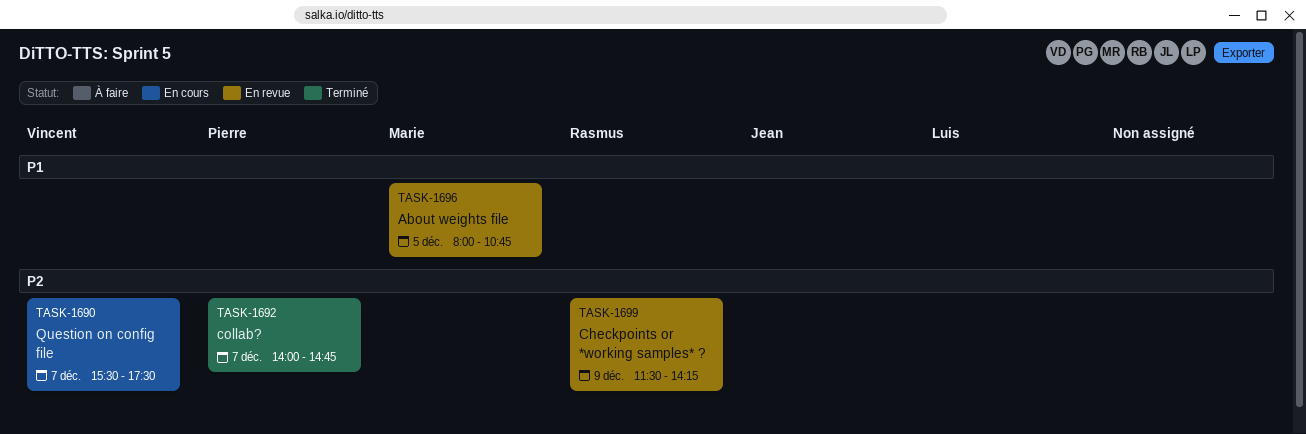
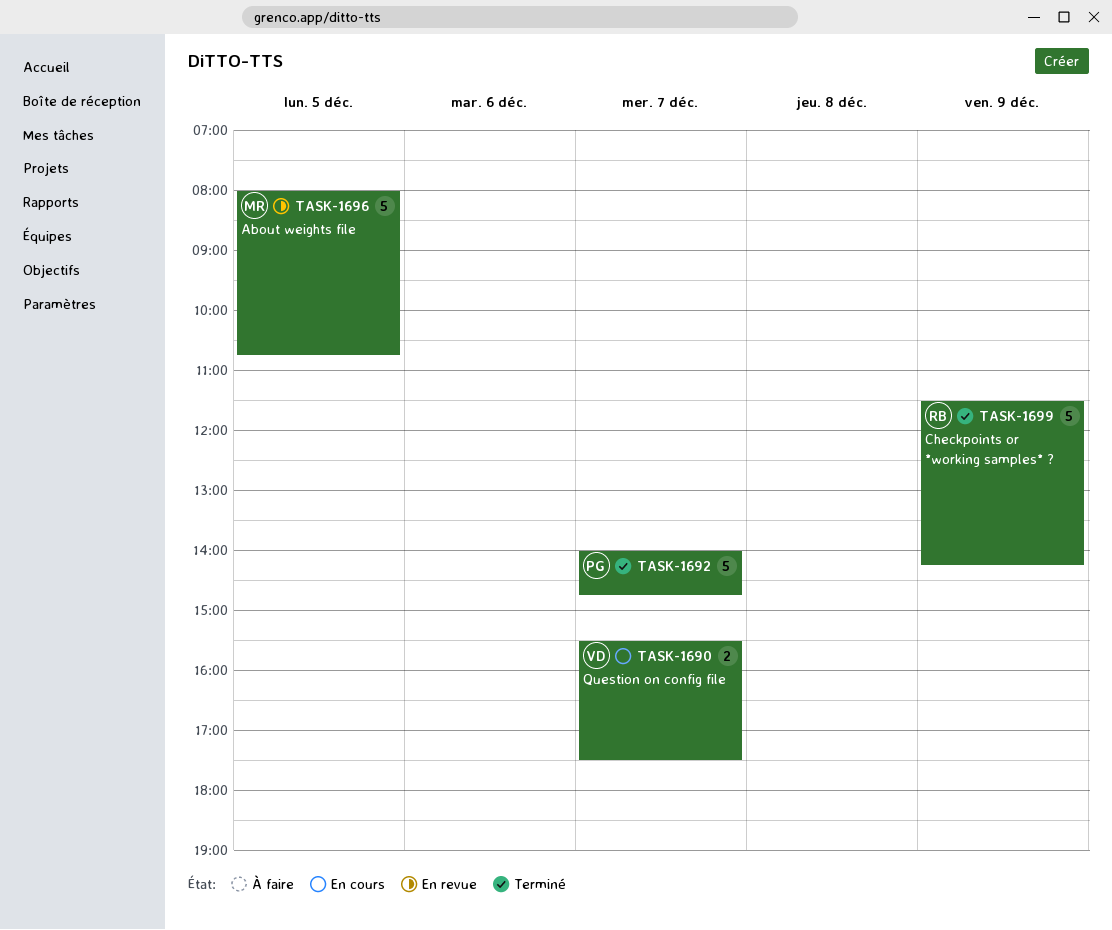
TASK-1699, status: En revue -> Terminé

